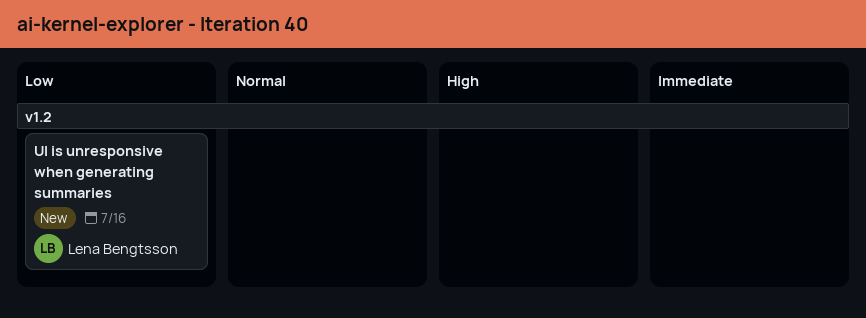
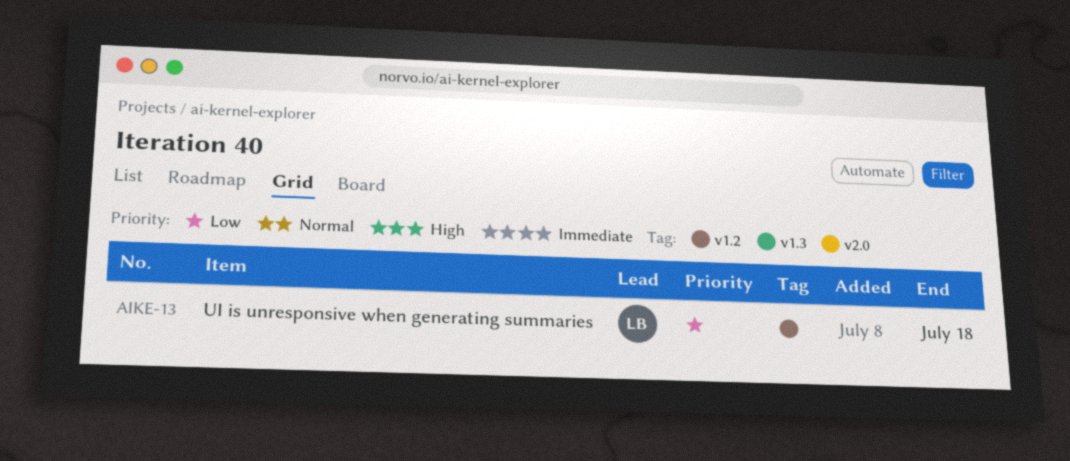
UI is unresponsive when generating summaries, due: Jul 16 -> Jul 18

